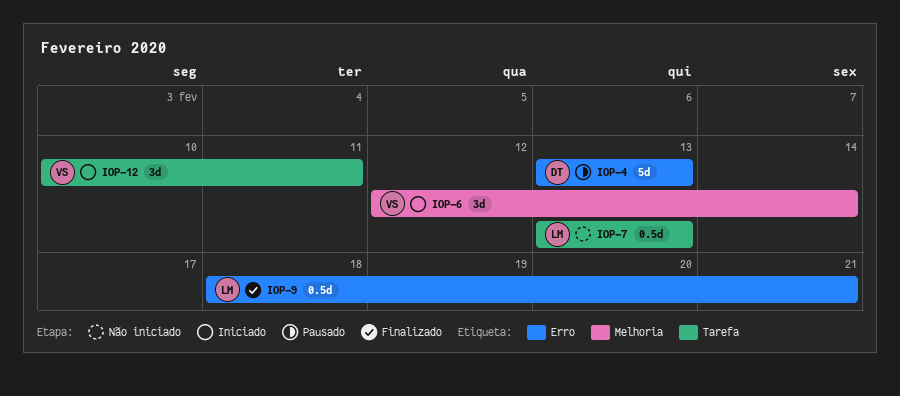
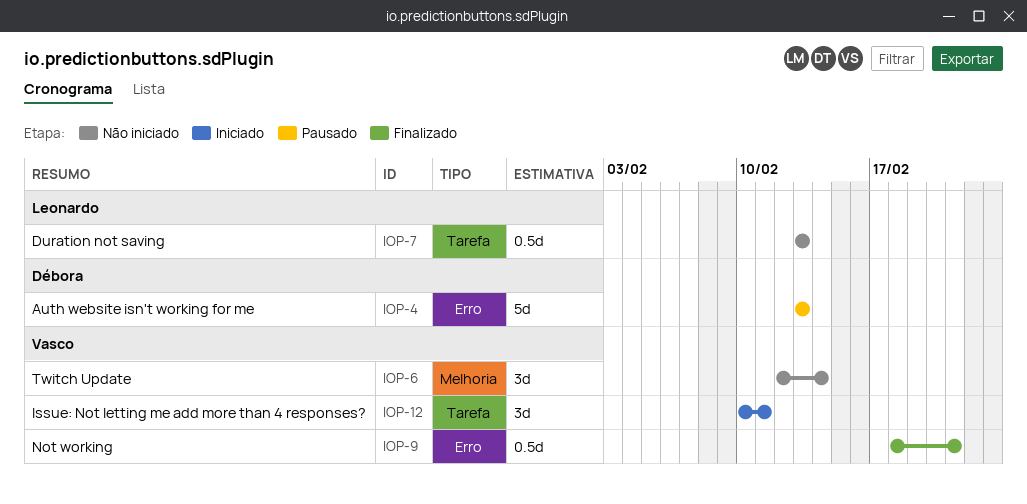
IOP-6, status: Iniciado -> Não iniciado
IOP-9, owner: Leonardo -> Vasco

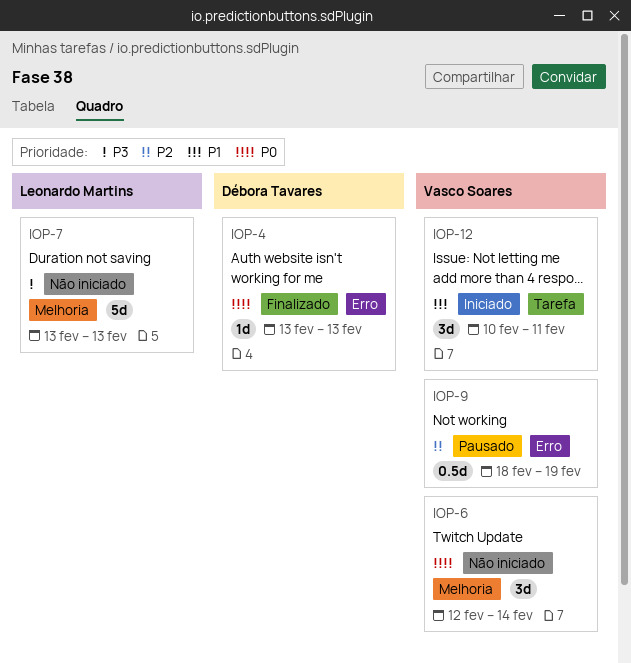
IOP-4, status: Pausado -> Finalizado
IOP-4, estimate: 5d -> 1d
IOP-7, label: Tarefa -> Melhoria
IOP-7, estimate: 0.5d -> 5d
IOP-9, status: Finalizado -> Pausado
IOP-9, due: Feb 21 -> Feb 19

